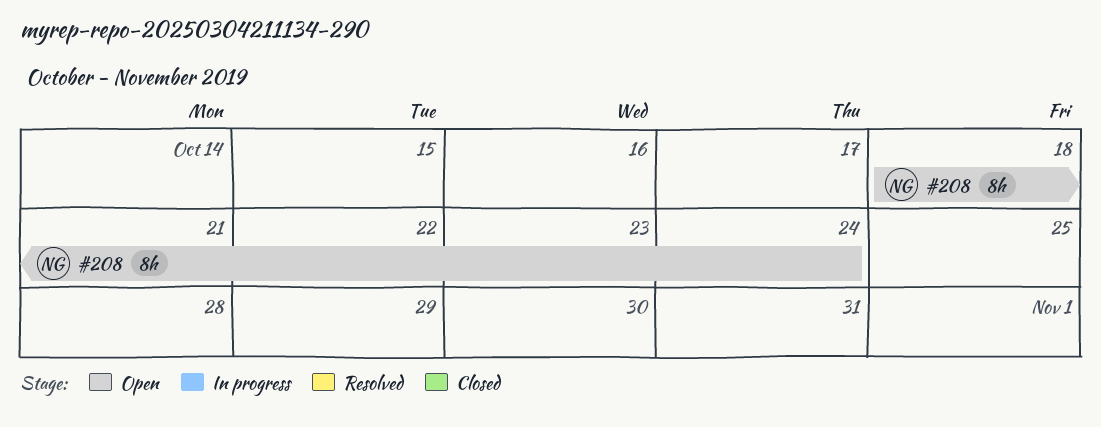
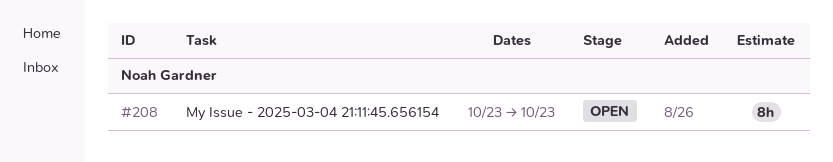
#208, start: Oct 18 -> Oct 23
#208, due: Oct 24 -> Oct 23

